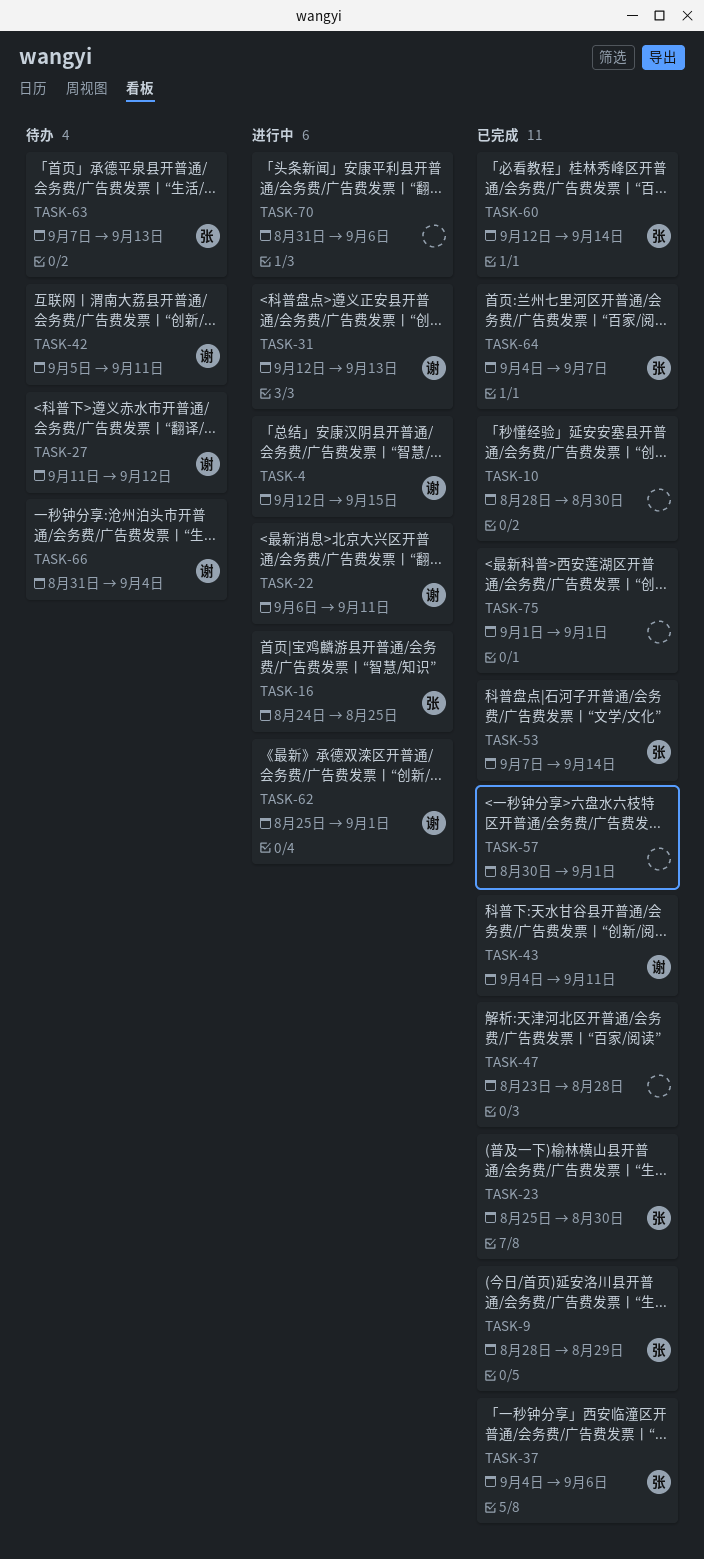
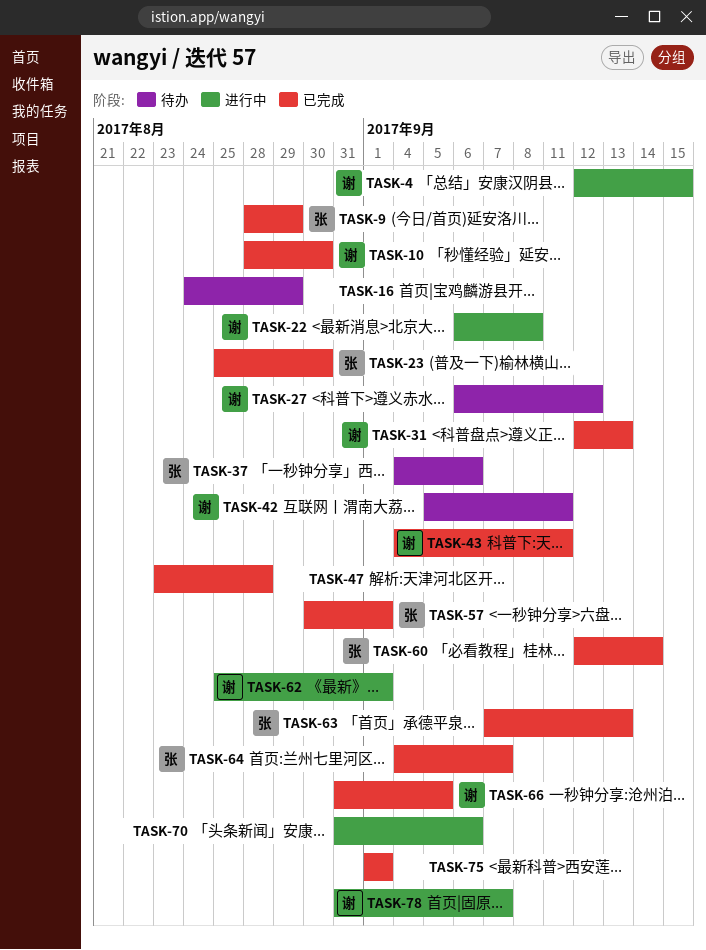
TASK-10, owner: none -> 谢
TASK-16, status: 进行中 -> 待办
TASK-16, owner: 张 -> none
TASK-16, due: Aug 25 -> Aug 29
TASK-22, due: Sep 11 -> Sep 8
TASK-27, start: Sep 11 -> Sep 6
TASK-31, status: 进行中 -> 已完成
TASK-37, status: 已完成 -> 待办
TASK-53: present -> none
TASK-57, owner: none -> 张
TASK-63, status: 待办 -> 已完成
TASK-66, status: 待办 -> 已完成
TASK-66, due: Sep 4 -> Sep 5
TASK-78: none -> present

